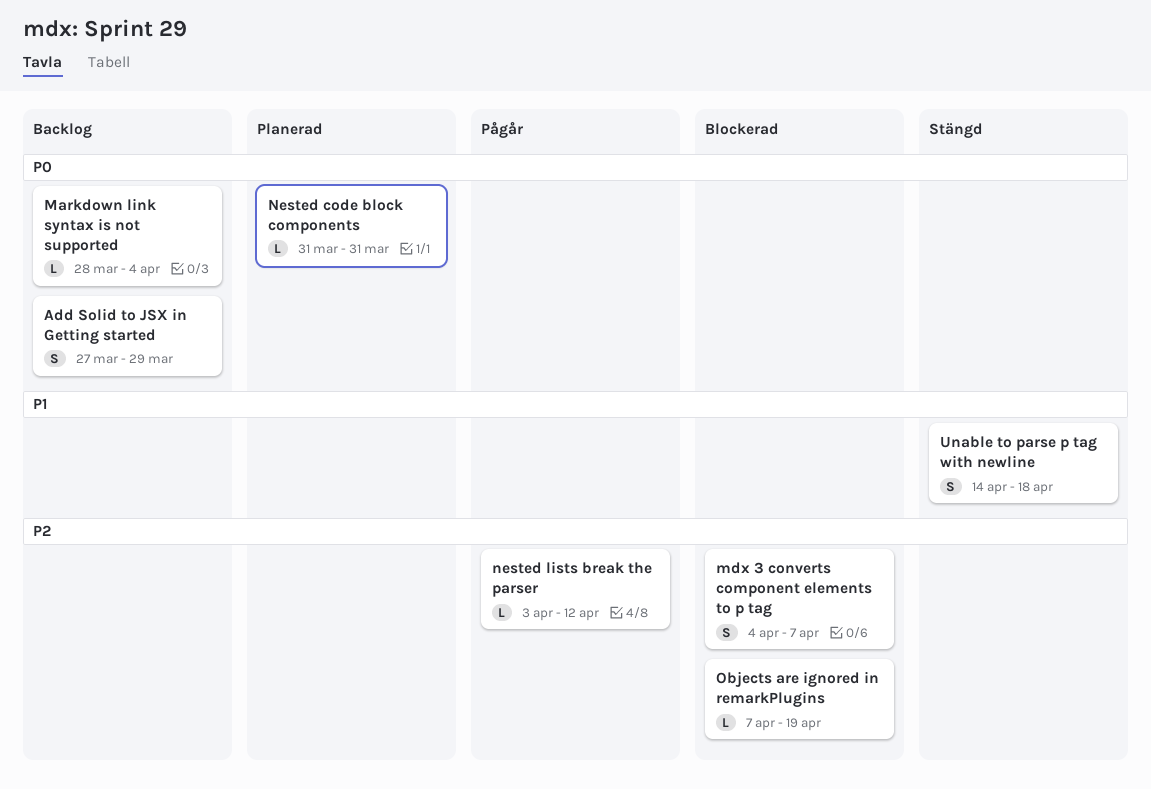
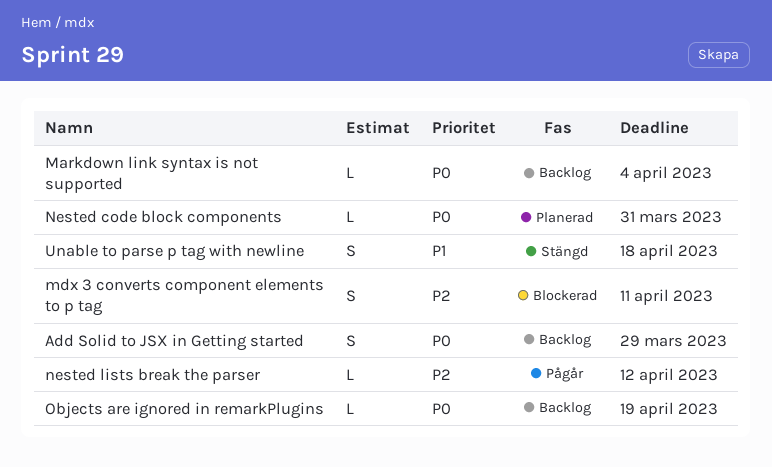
mdx 3 converts component elements to p tag, due: Apr 7 -> Apr 11
Objects are ignored in remarkPlugins, status: Blockerad -> Backlog
Objects are ignored in remarkPlugins, priority: P2 -> P0

